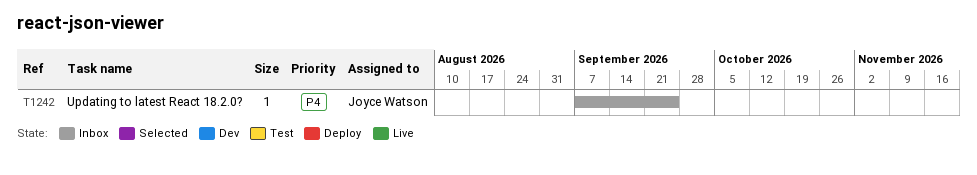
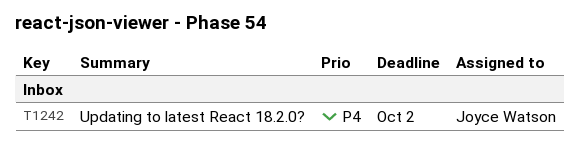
T1242, due: Sep 25 -> Oct 2

